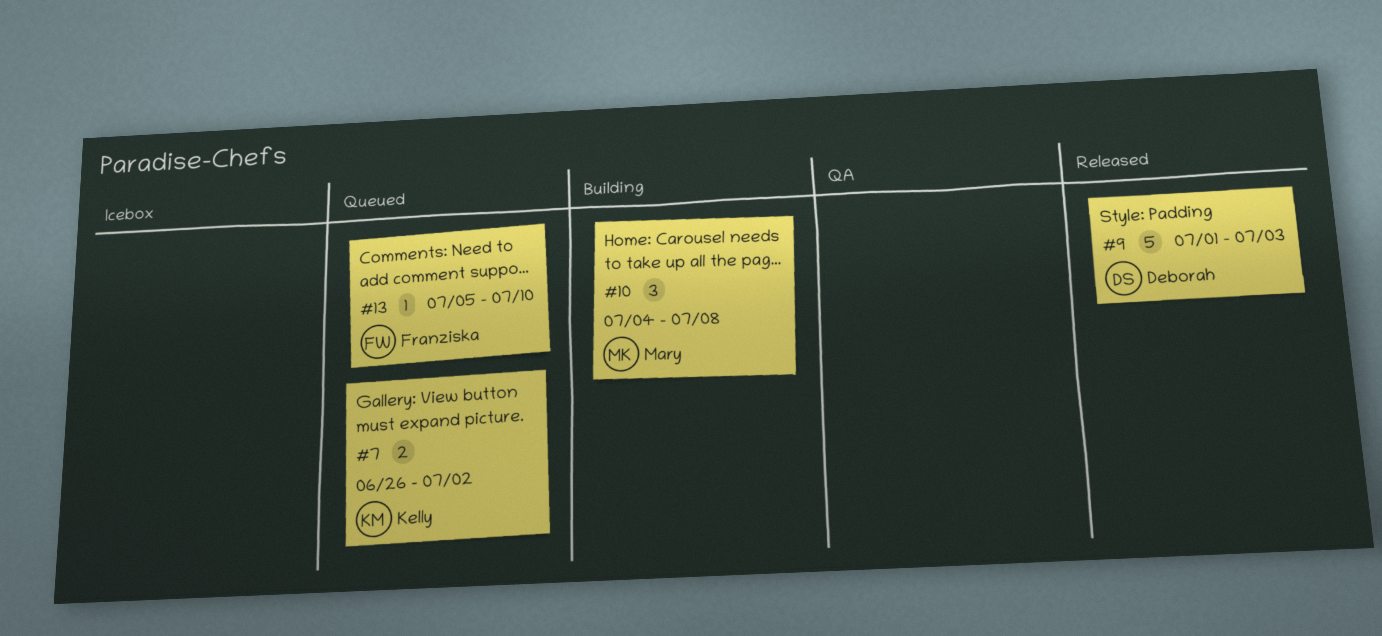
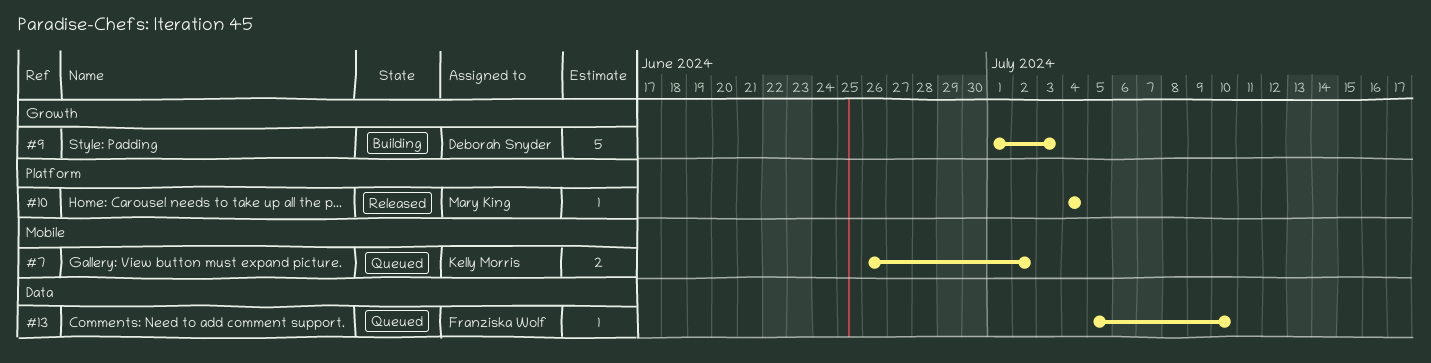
#9, status: Released -> Building
#10, status: Building -> Released
#10, estimate: 3 -> 1
#10, due: Jul 8 -> Jul 4

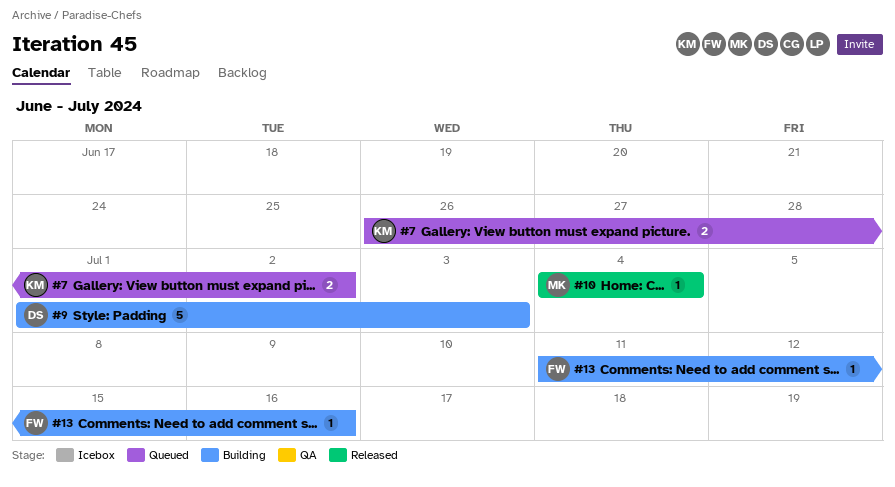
#13, status: Queued -> Building
#13, start: Jul 5 -> Jul 11
#13, due: Jul 10 -> Jul 16

